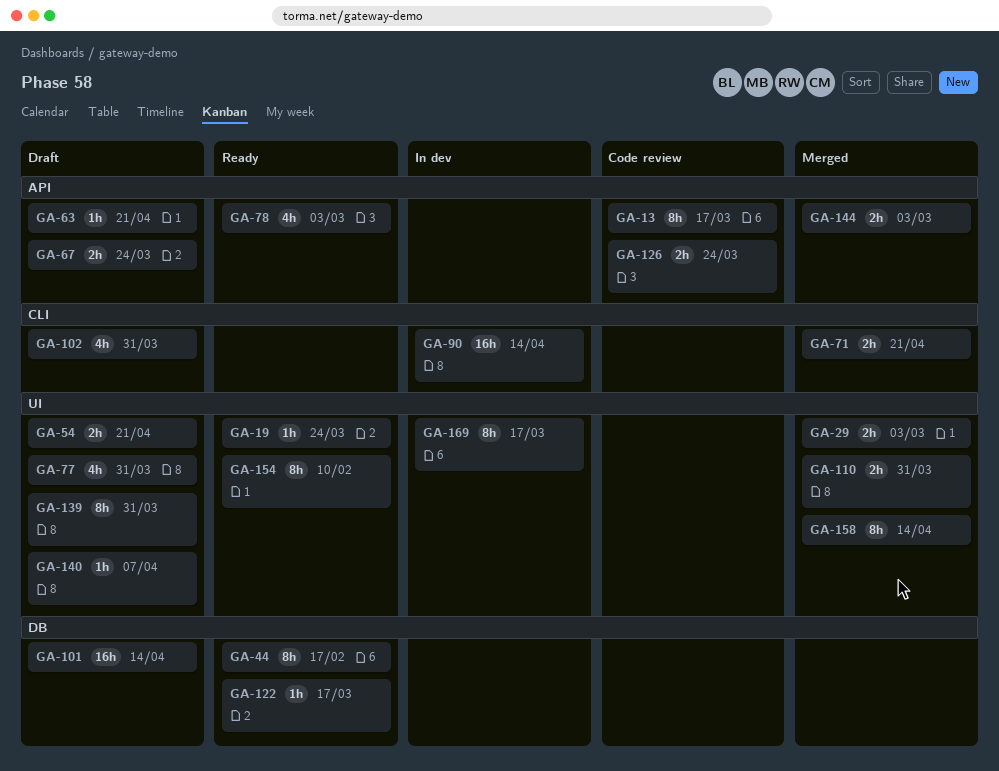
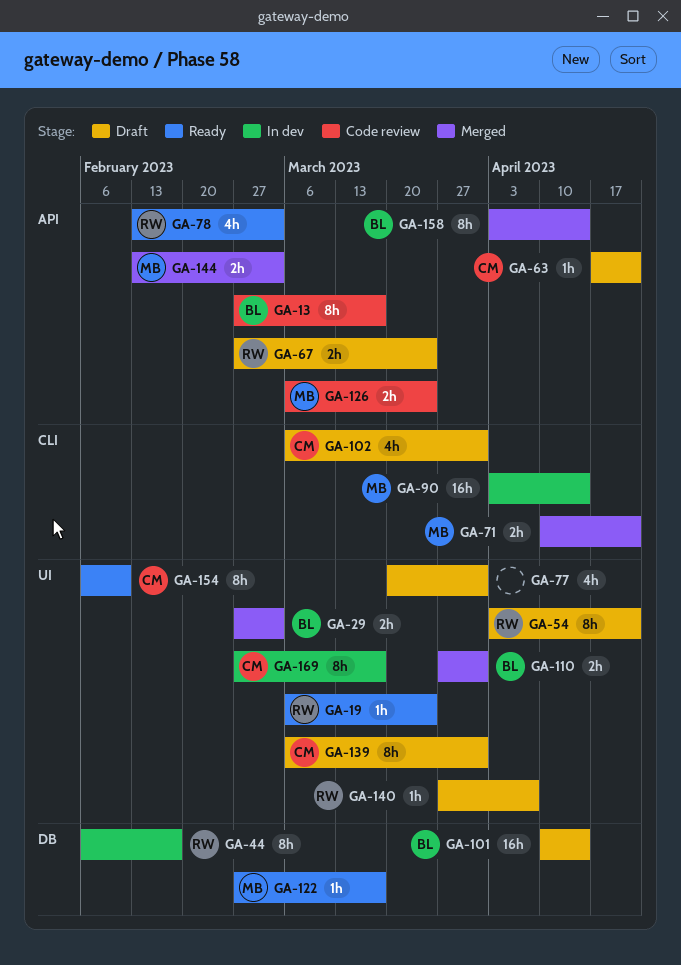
GA-44, status: Ready -> In dev
GA-54, estimate: 2h -> 8h
GA-158, label: UI -> API

